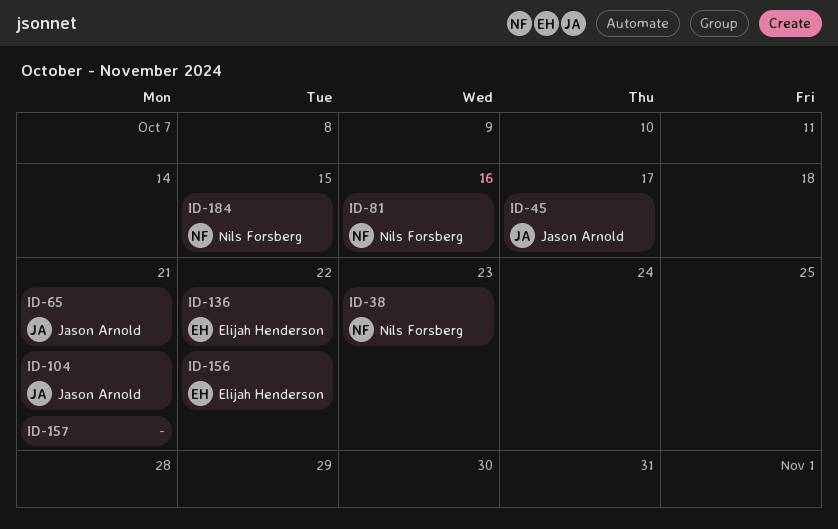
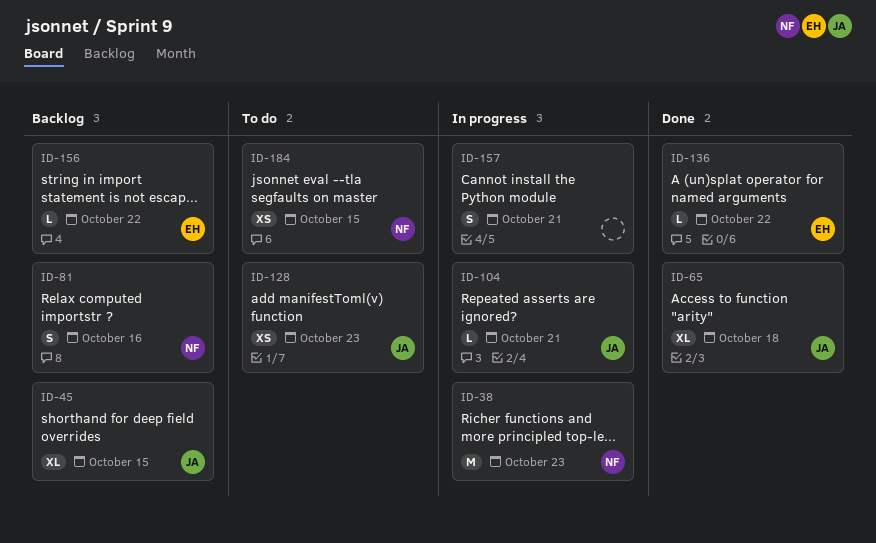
ID-45, due: Oct 17 -> Oct 15
ID-65, due: Oct 21 -> Oct 18
ID-128: none -> present

